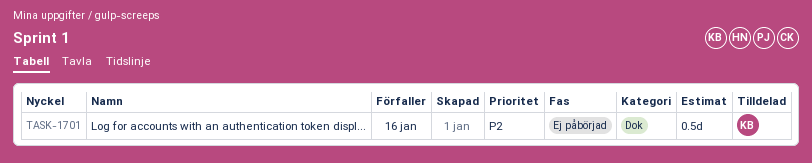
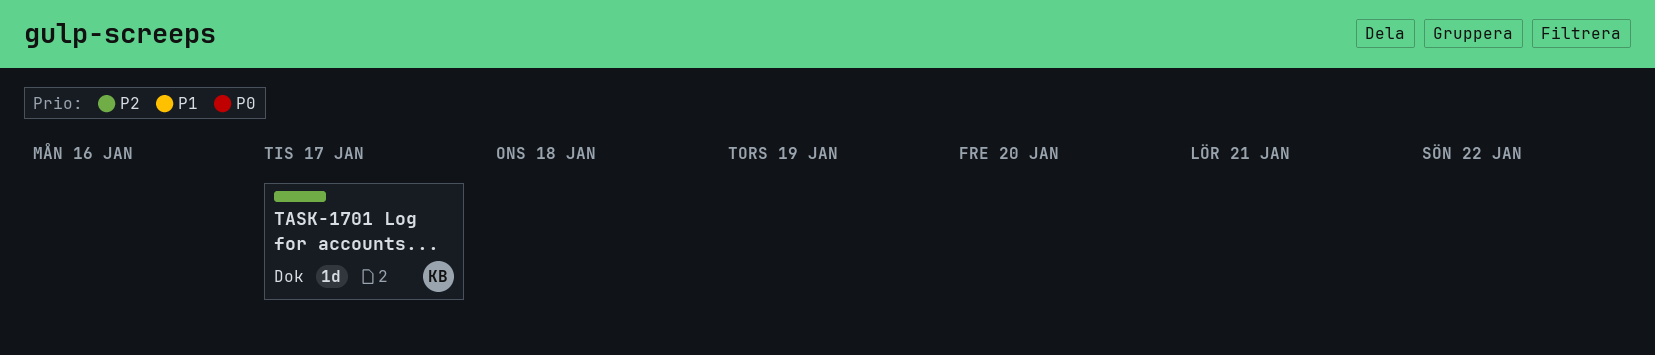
TASK-1701, estimate: 0.5d -> 1d
TASK-1701, due: Jan 16 -> Jan 17

